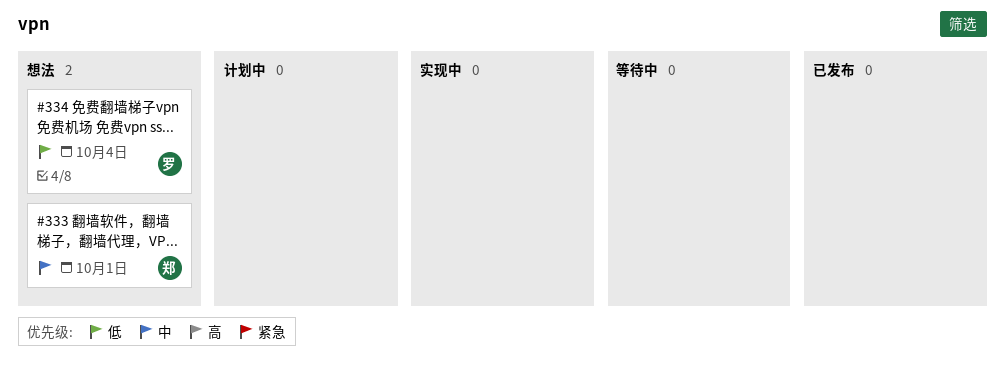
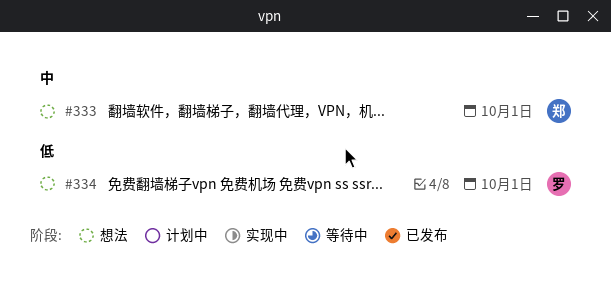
#334, due: Oct 4 -> Oct 1

